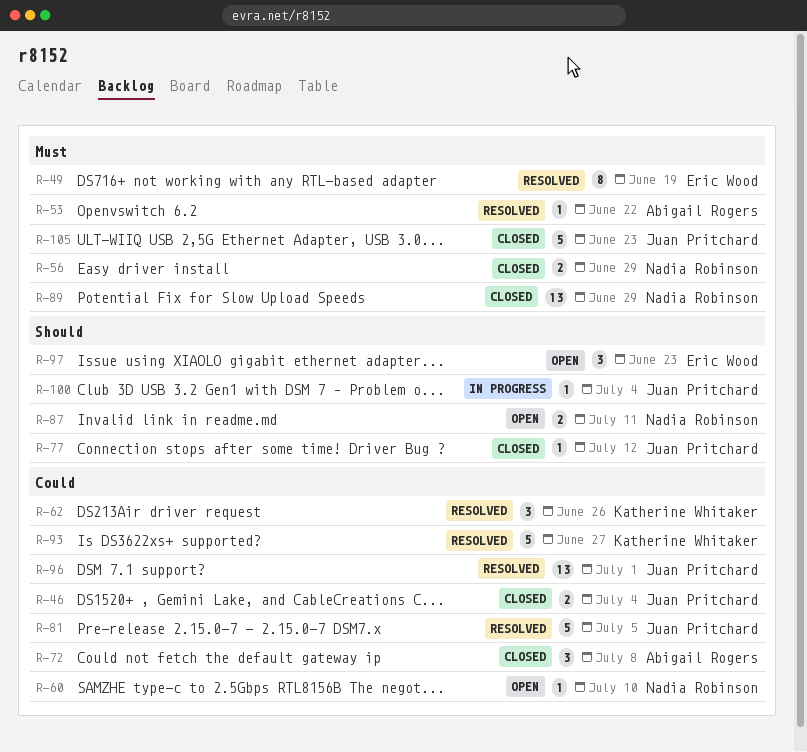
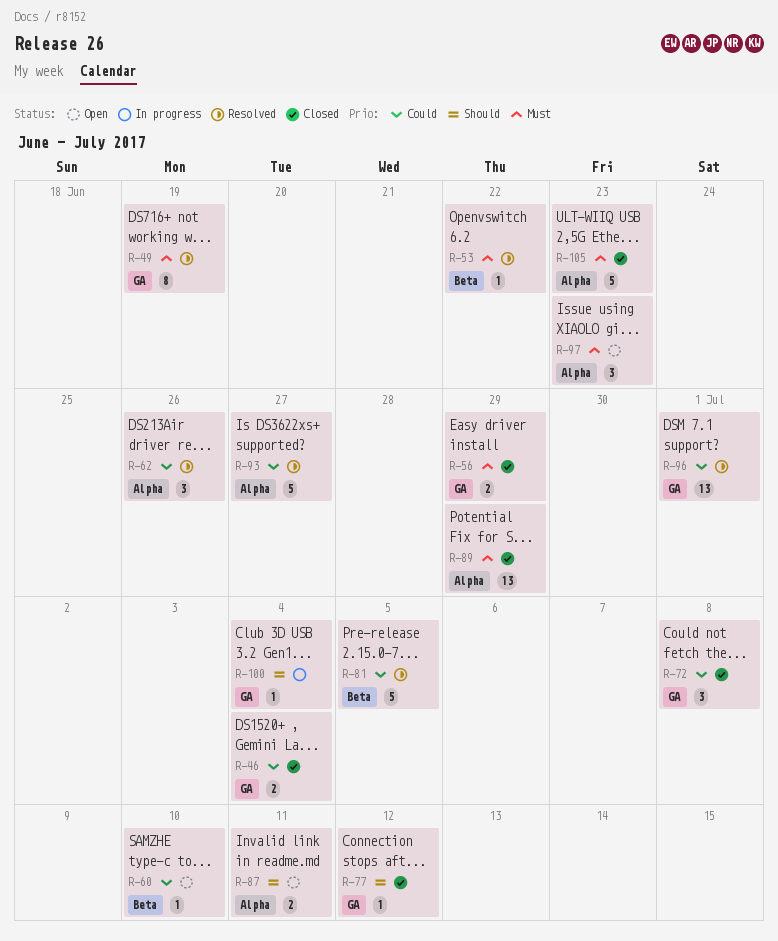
R-97, priority: Should -> Must

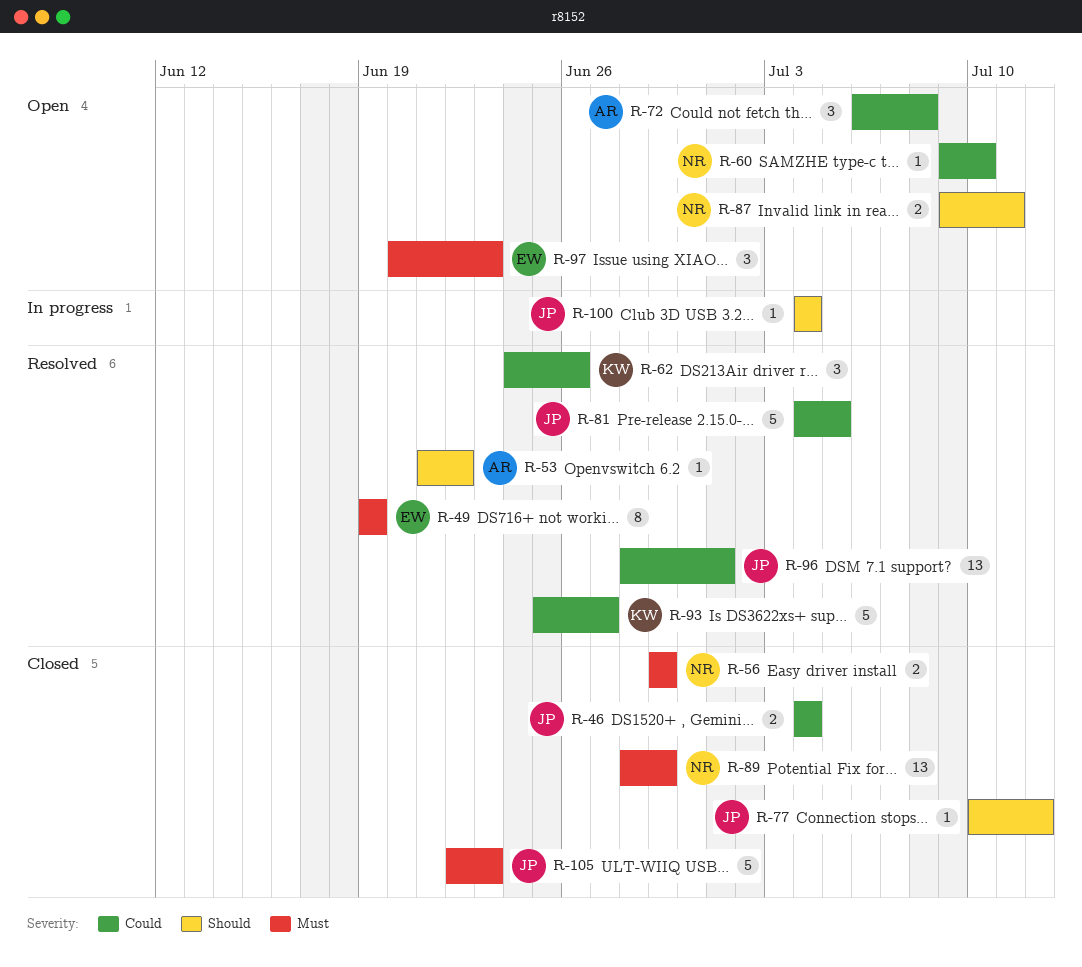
R-53, priority: Must -> Should
R-72, status: Closed -> Open

